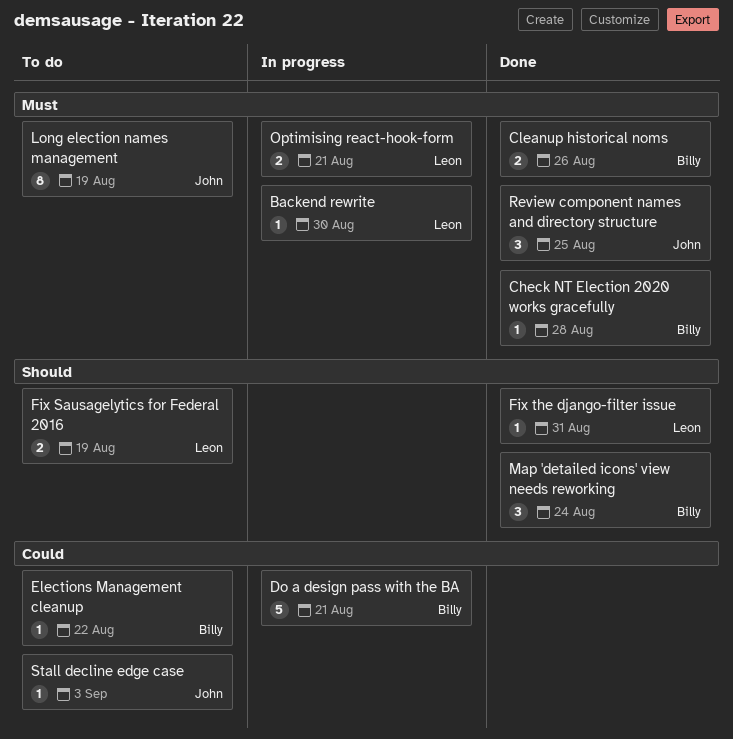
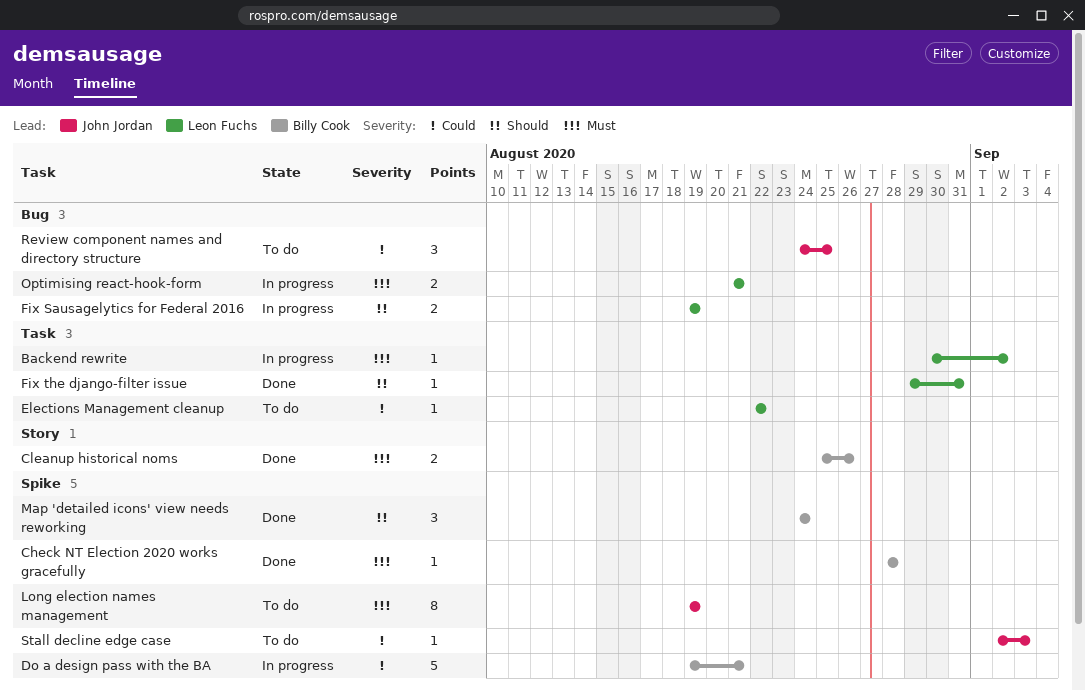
Backend rewrite, due: Aug 30 -> Sep 2
Elections Management cleanup, owner: Billy Cook -> Leon Fuchs
Fix Sausagelytics for Federal 2016, status: To do -> In progress
Review component names and directory structure, status: Done -> To do
Review component names and directory structure, priority: Must -> Could

